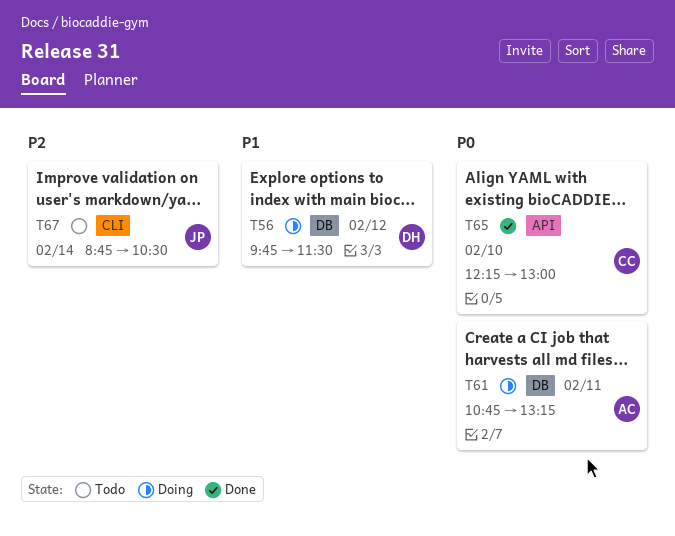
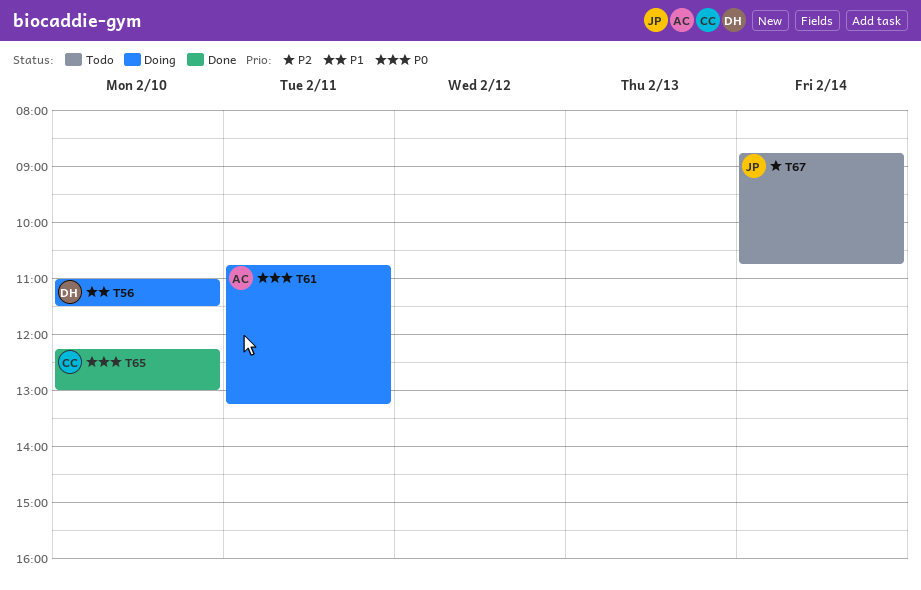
T56, day: Feb 12 -> Feb 10
T56, begins: 09:45 -> 11:00
T67, ends: 10:30 -> 10:45

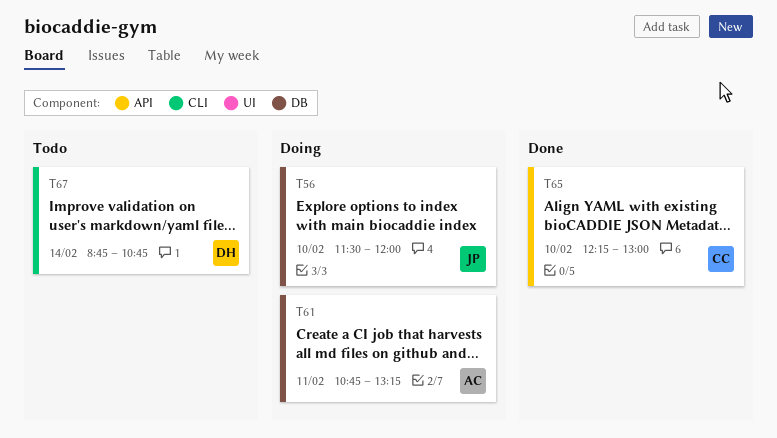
T56, owner: DH -> JP
T56, begins: 11:00 -> 11:30
T56, ends: 11:30 -> 12:00
T67, owner: JP -> DH

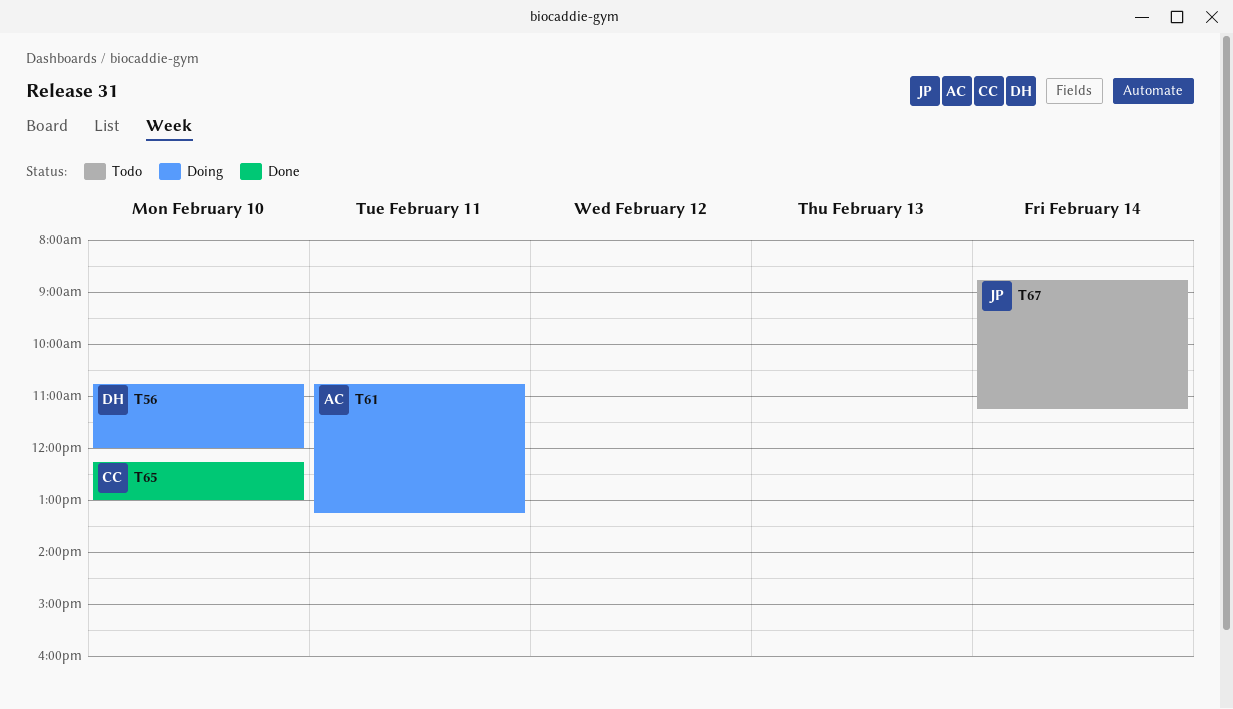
T56, owner: JP -> DH
T56, begins: 11:30 -> 10:45
T67, owner: DH -> JP
T67, ends: 10:45 -> 11:15

